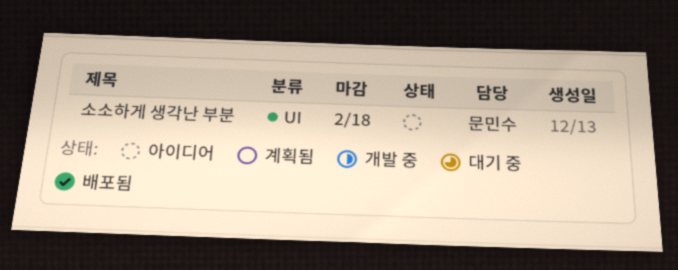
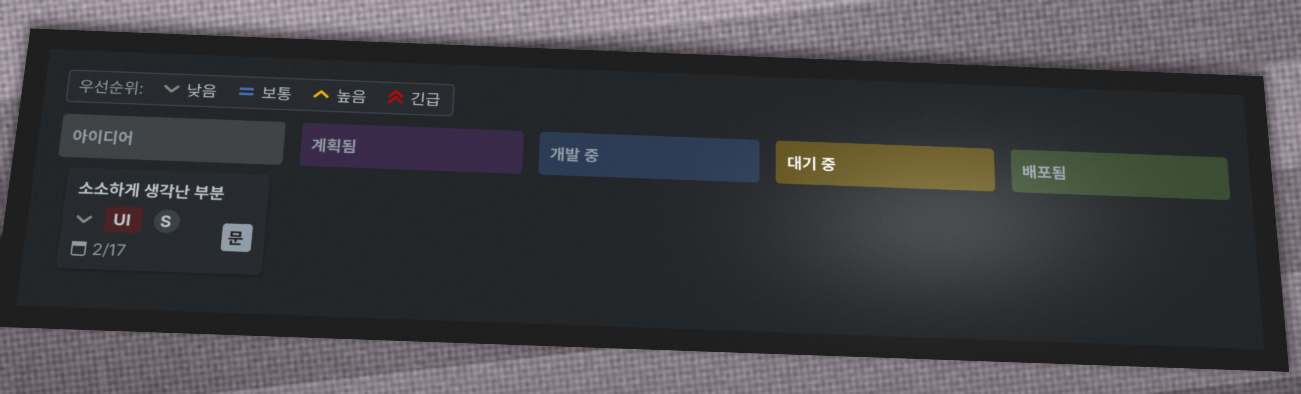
소소하게 생각난 부분, due: Feb 18 -> Feb 17

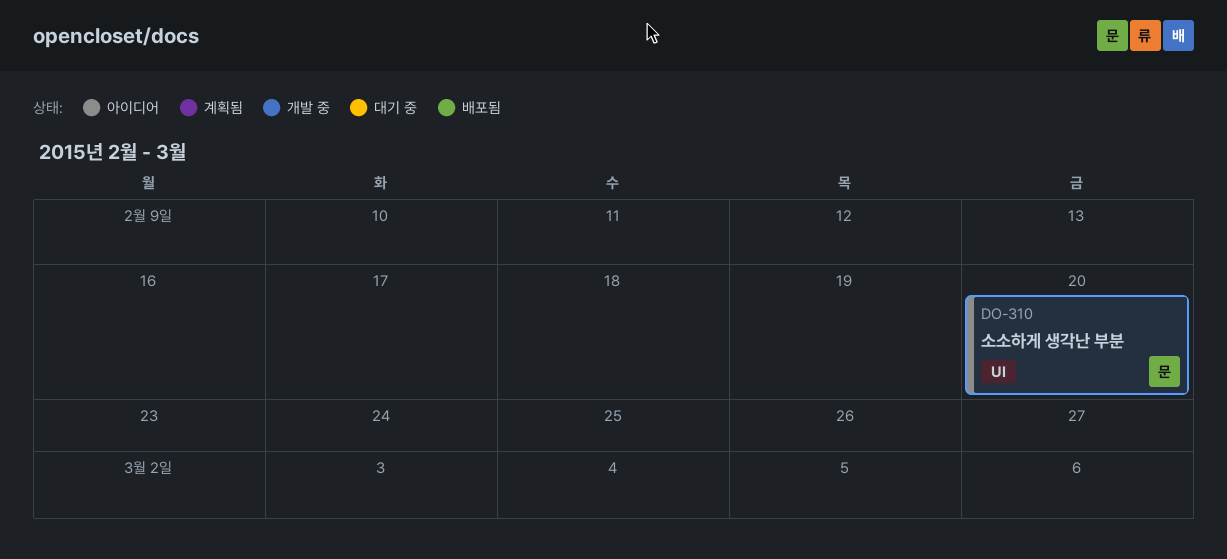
소소하게 생각난 부분, due: Feb 17 -> Feb 20

